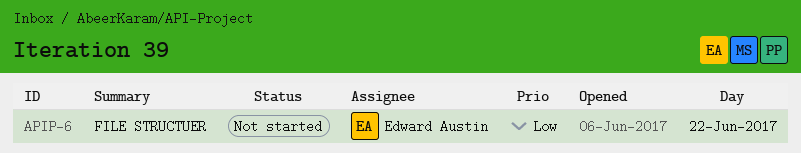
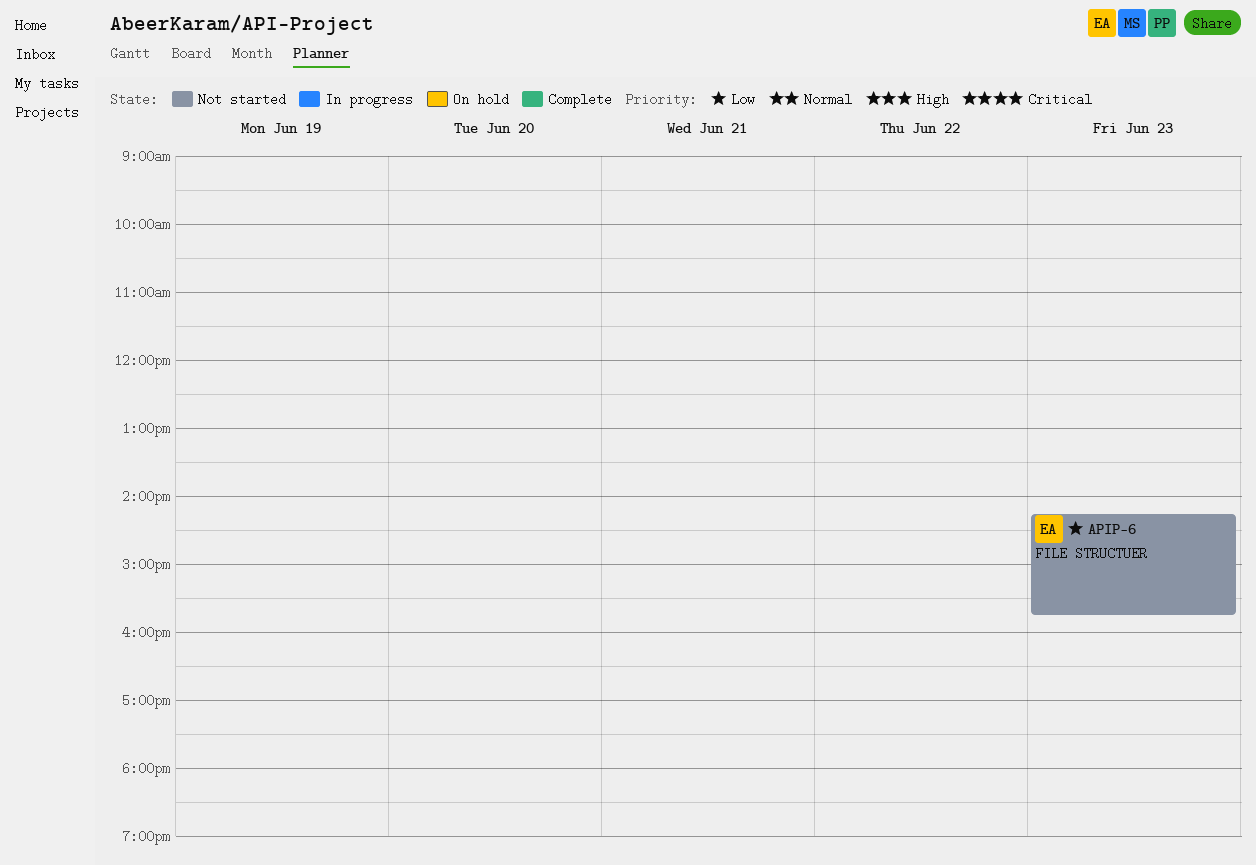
APIP-6, day: Jun 22 -> Jun 23

